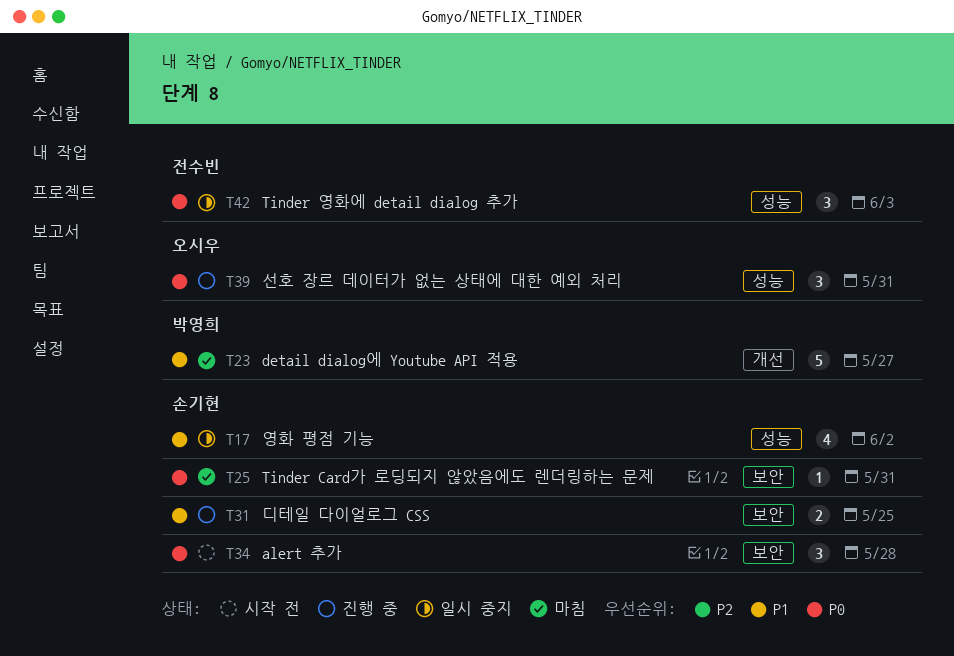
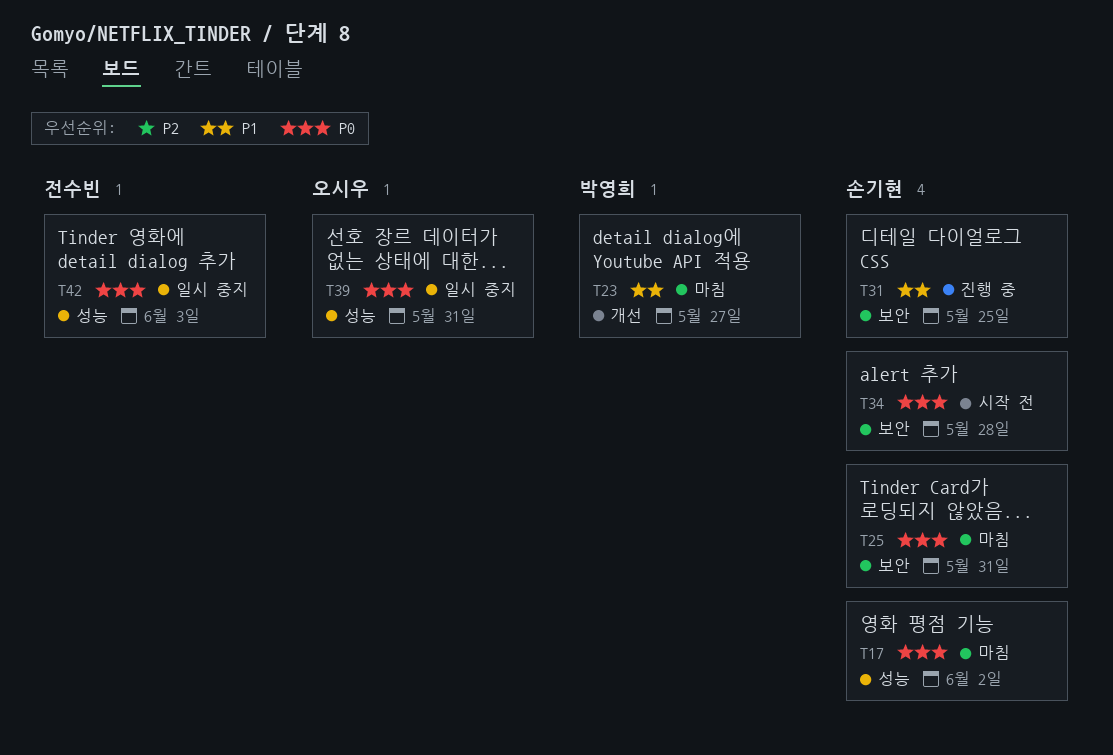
T17, status: 일시 중지 -> 마침
T17, priority: P1 -> P0
T39, status: 진행 중 -> 일시 중지

